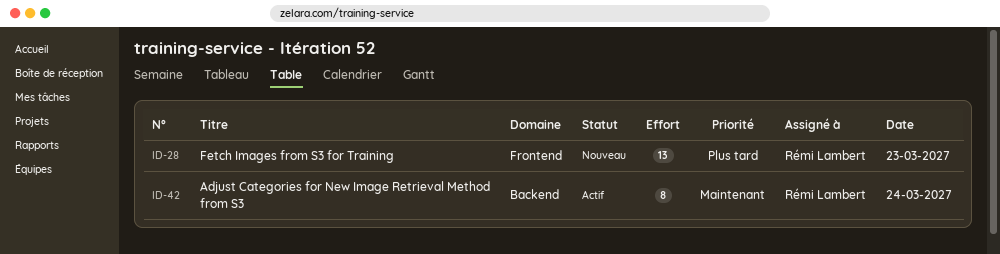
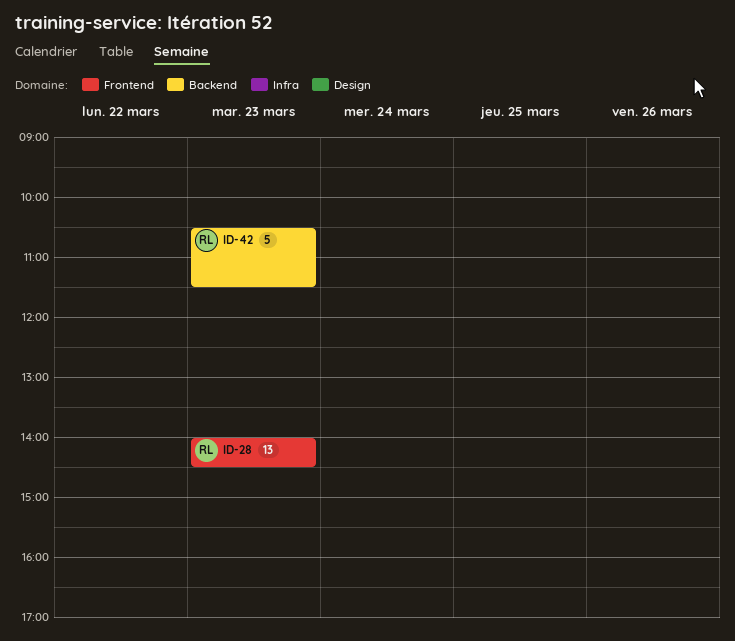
ID-42, estimate: 8 -> 5
ID-42, day: Mar 24 -> Mar 23

